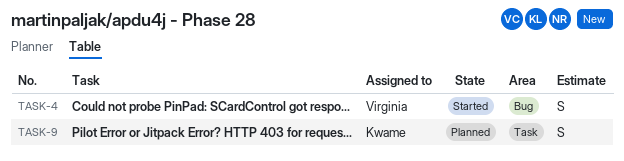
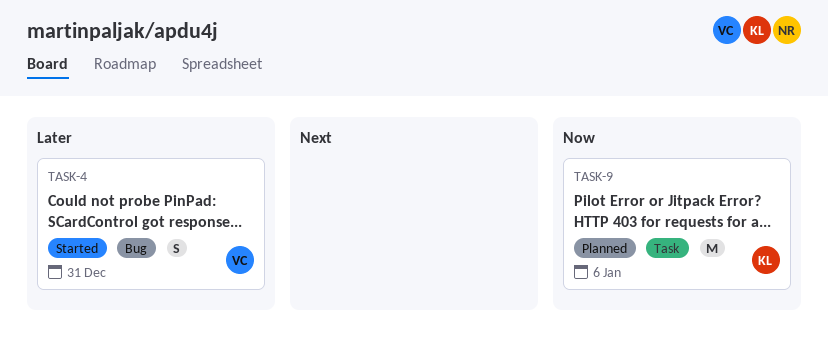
TASK-9, estimate: S -> M

